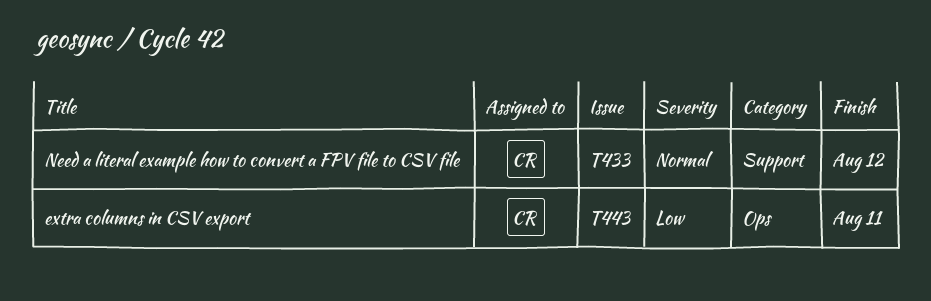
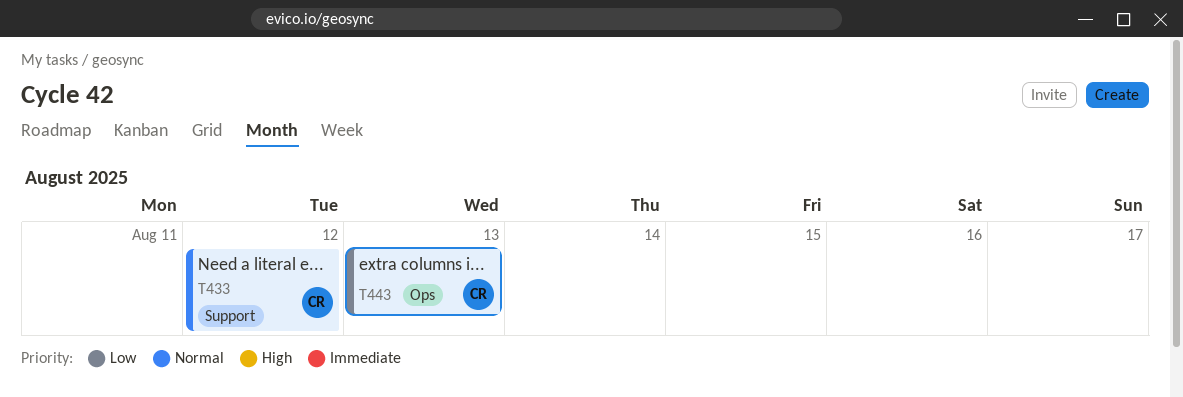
T443, due: Aug 11 -> Aug 13

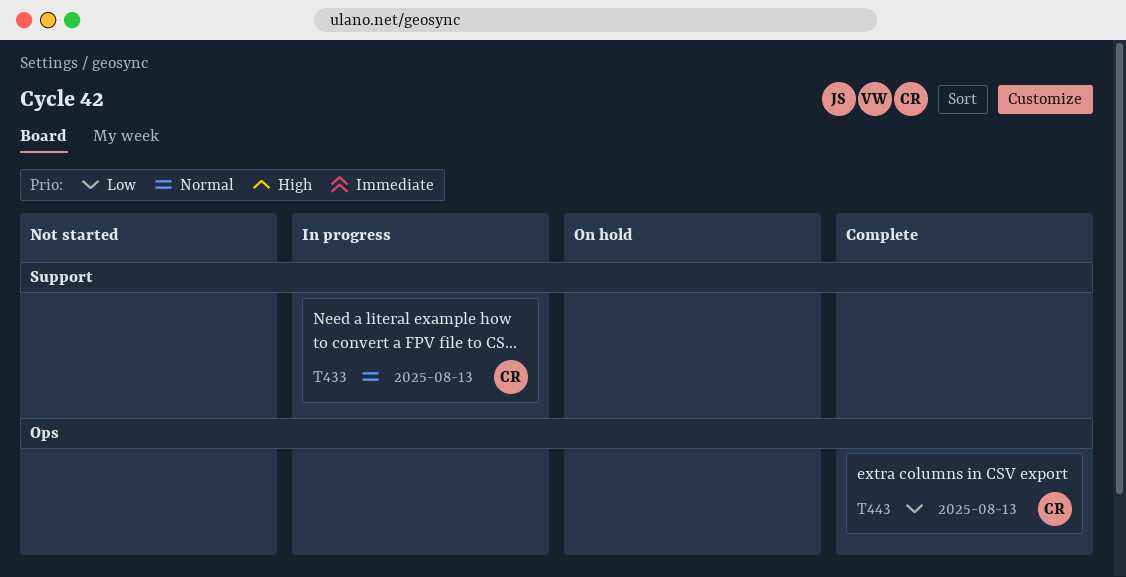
T433, due: Aug 12 -> Aug 13

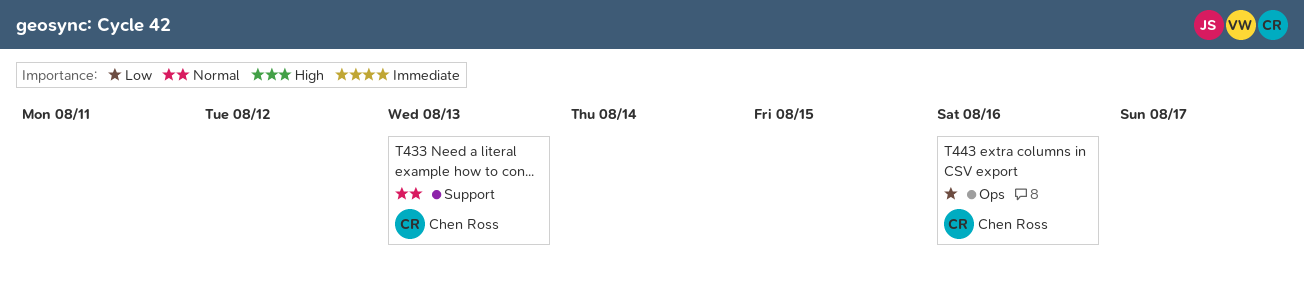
T443, due: Aug 13 -> Aug 16

